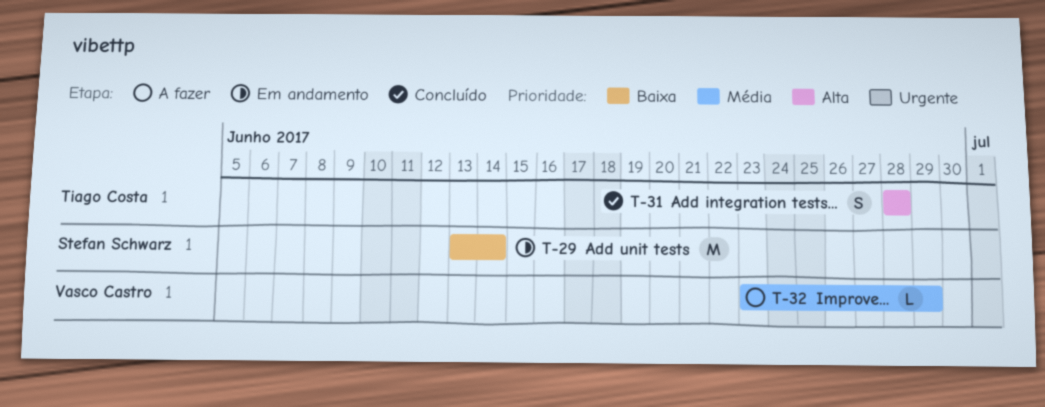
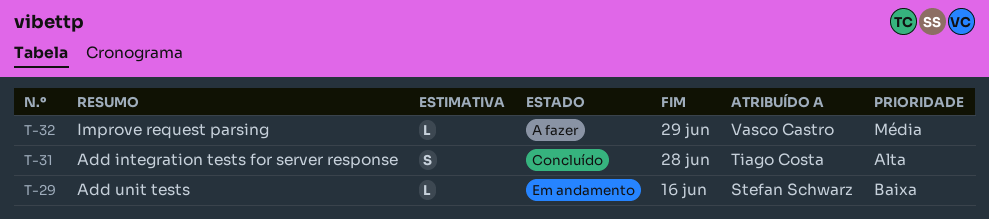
T-29, estimate: M -> L
T-29, due: Jun 14 -> Jun 16

